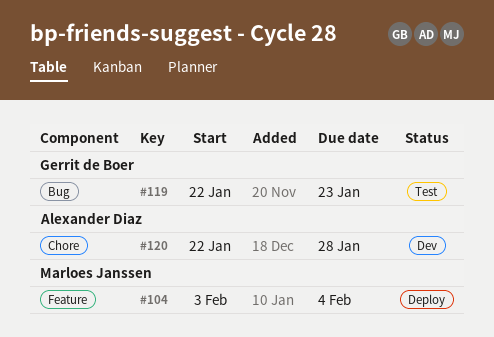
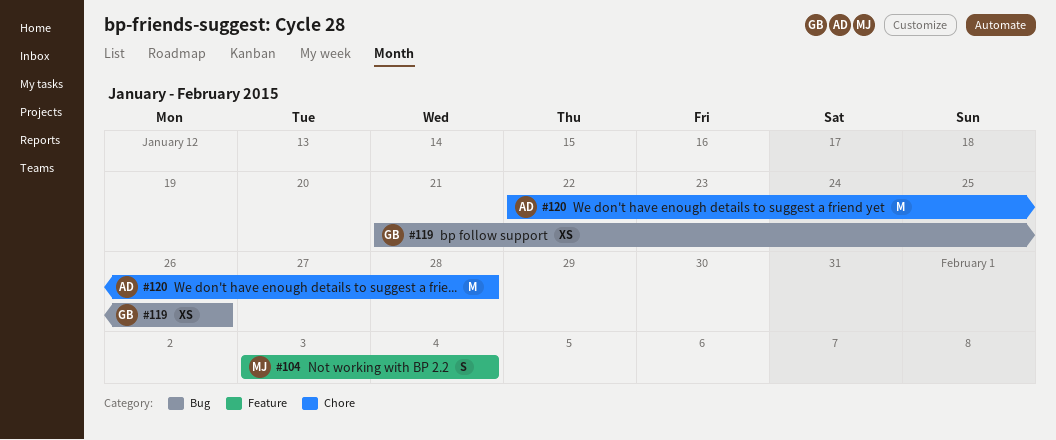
#119, start: Jan 22 -> Jan 21
#119, due: Jan 23 -> Jan 26

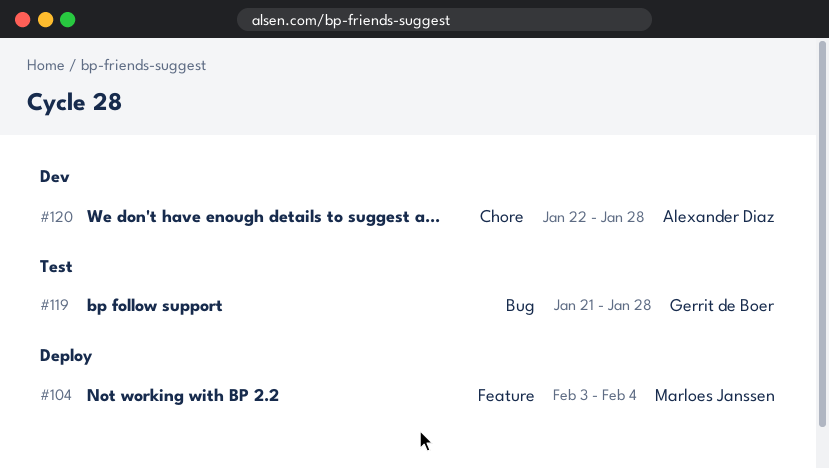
#119, due: Jan 26 -> Jan 28

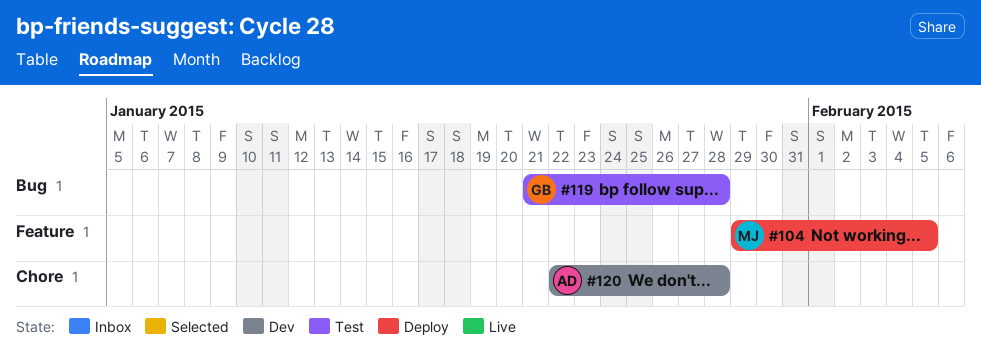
#104, start: Feb 3 -> Jan 29
#104, due: Feb 4 -> Feb 5

